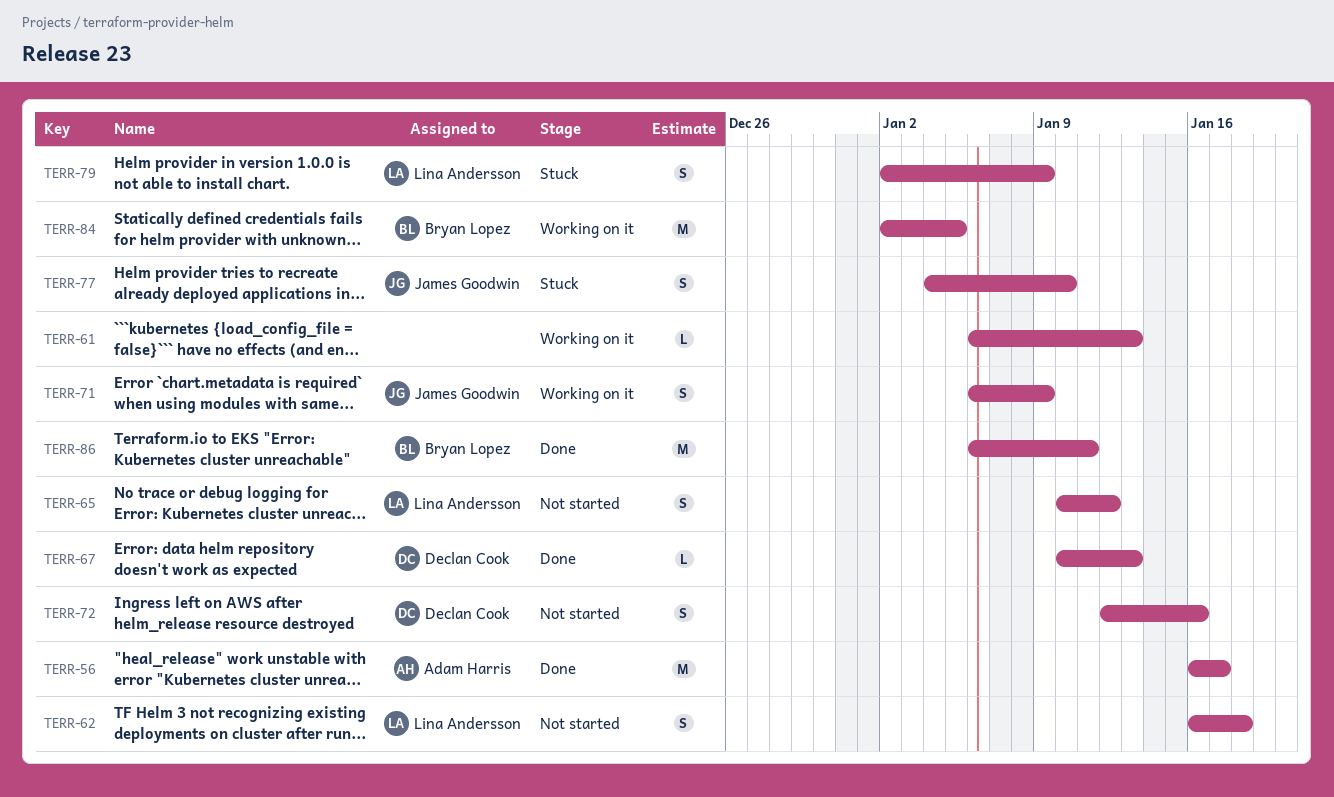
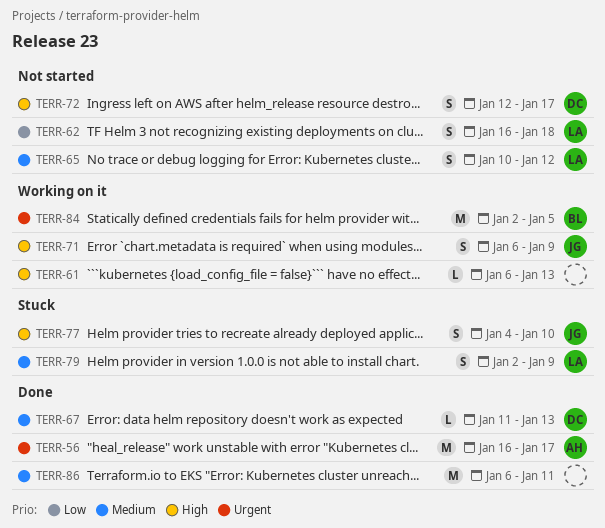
TERR-67, start: Jan 10 -> Jan 11
TERR-72, due: Jan 16 -> Jan 17
TERR-86, owner: Bryan Lopez -> none

